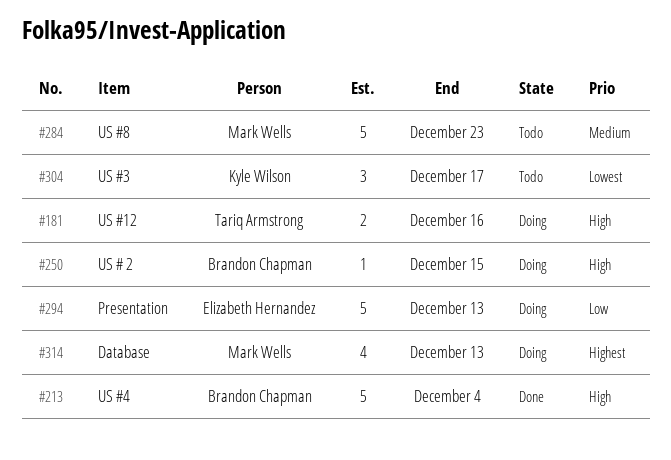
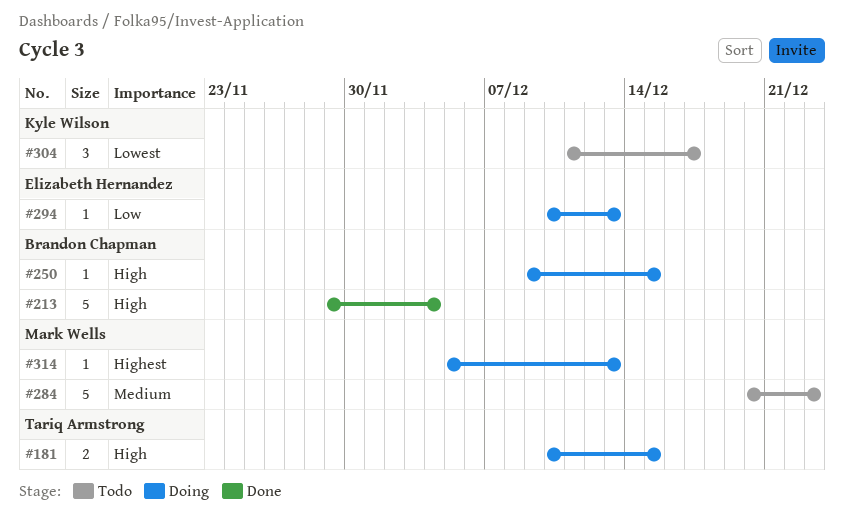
#181, due: Dec 16 -> Dec 15
#294, estimate: 5 -> 1
#314, estimate: 4 -> 1

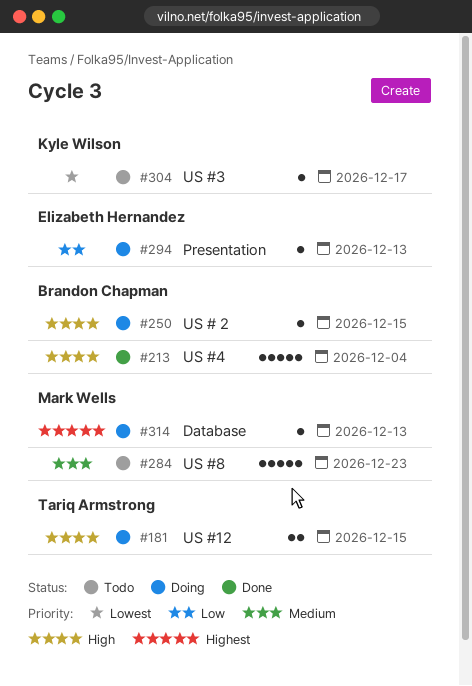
#304, estimate: 3 -> 1

